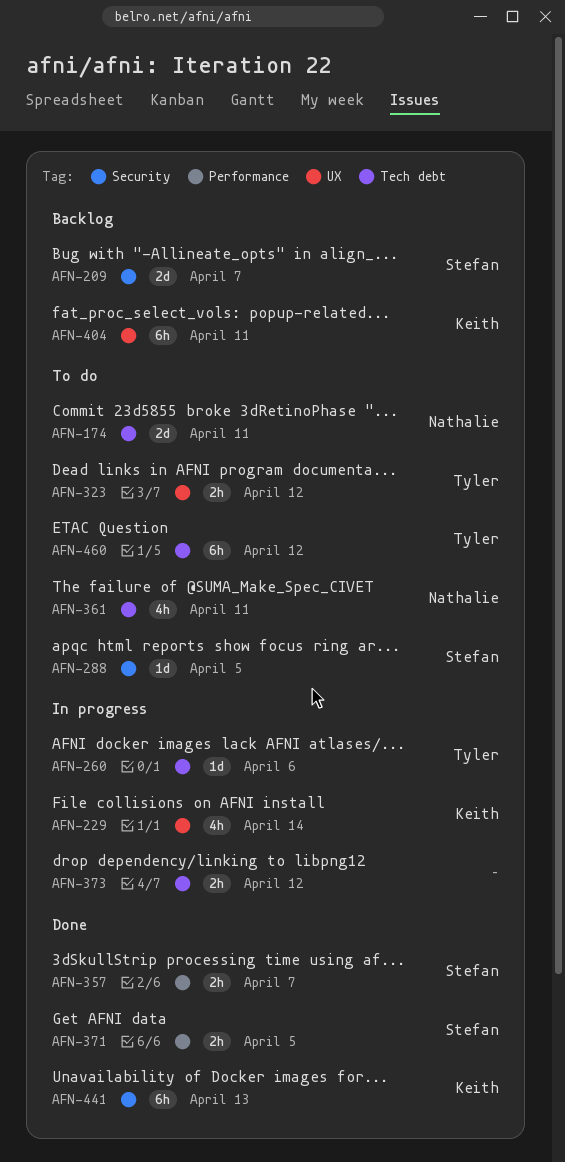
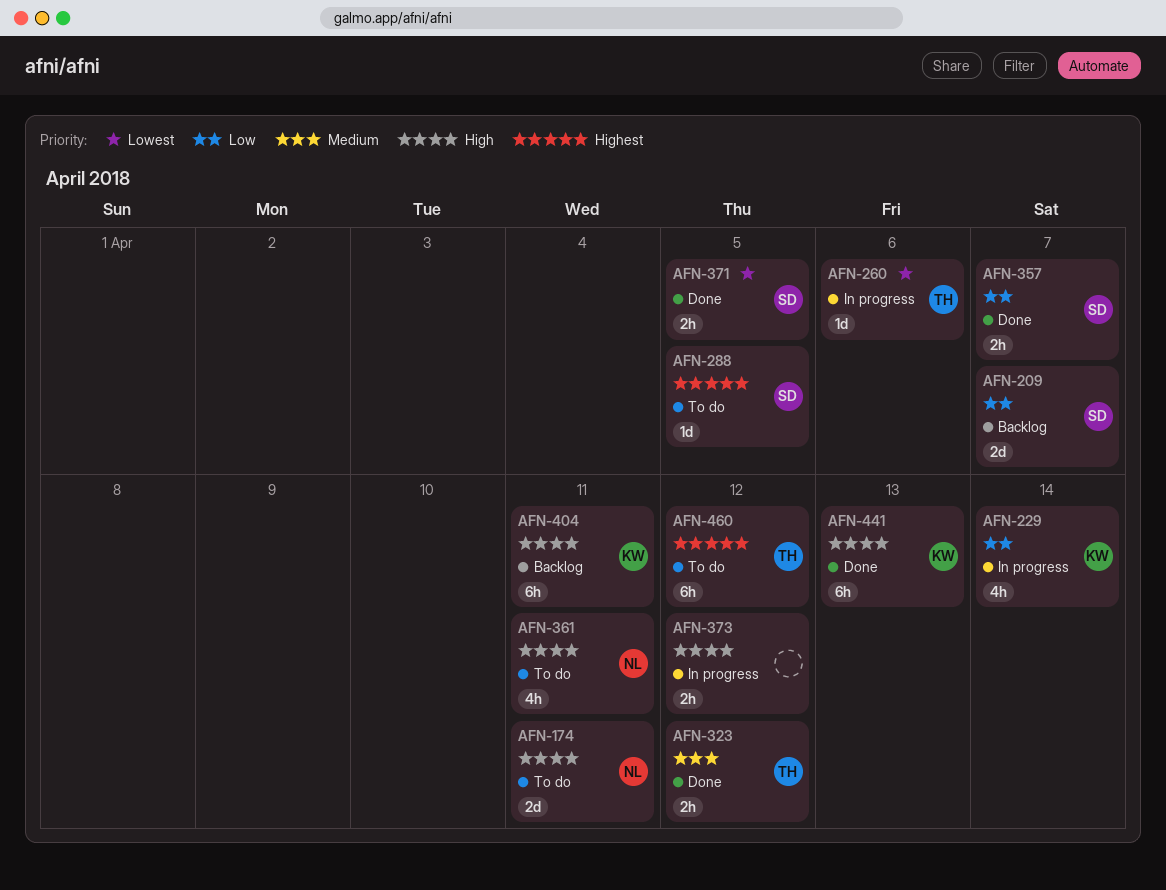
AFN-323, status: To do -> Done

